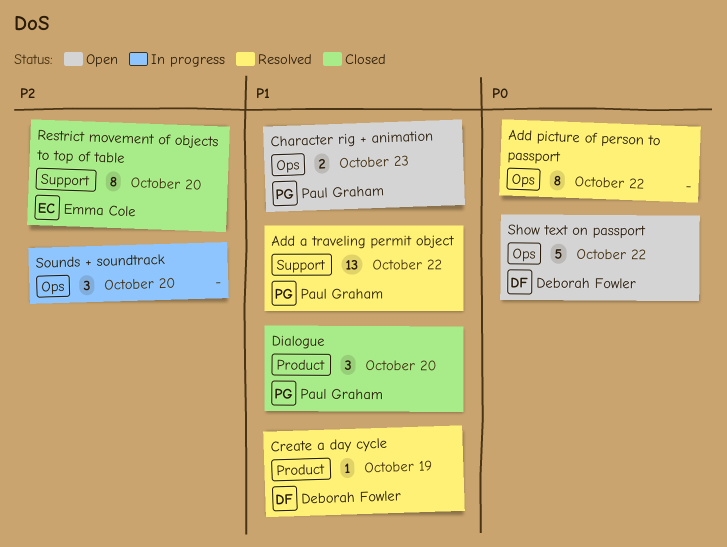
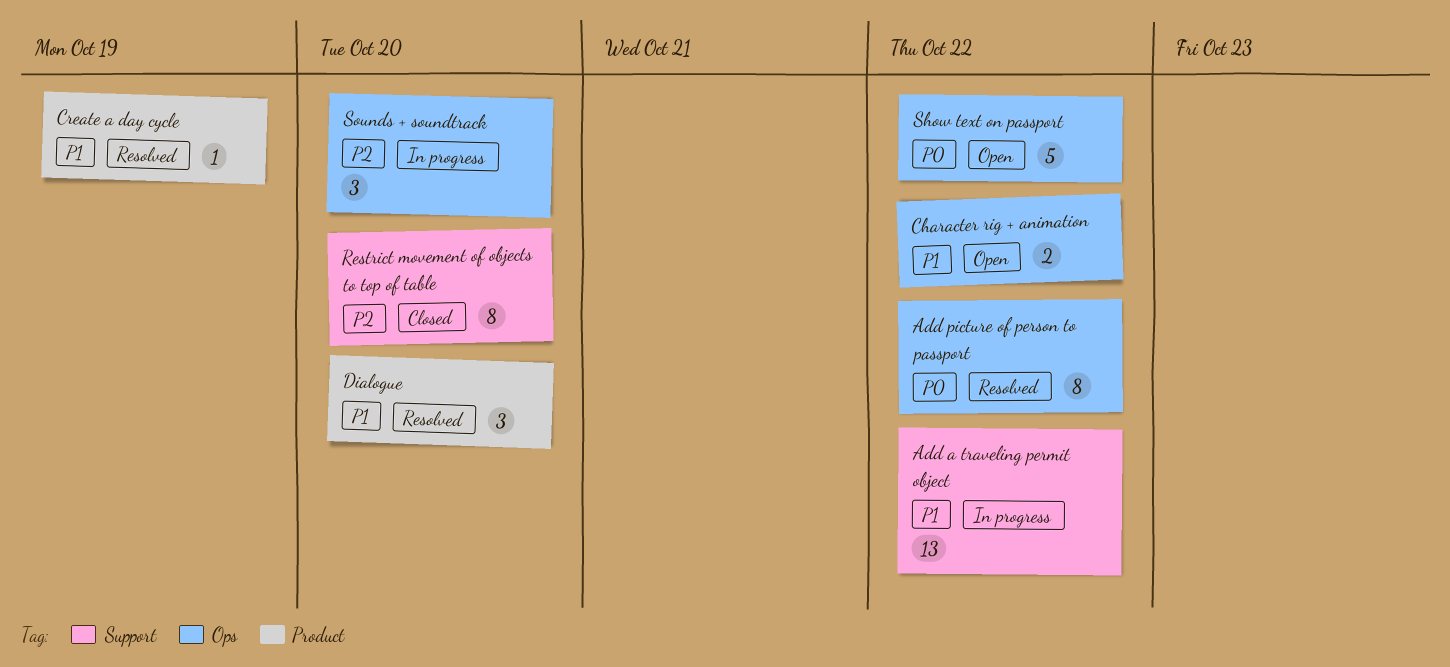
Add a traveling permit object, status: Resolved -> In progress
Character rig + animation, due: Oct 23 -> Oct 22
Dialogue, status: Closed -> Resolved

